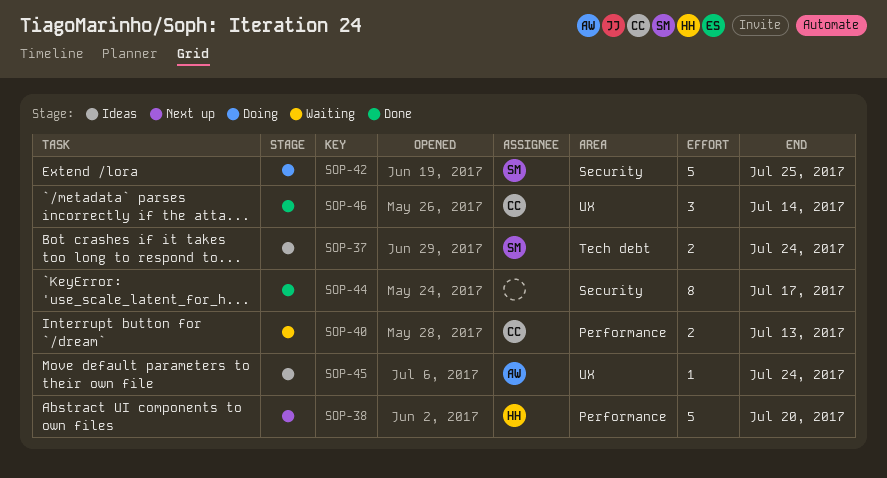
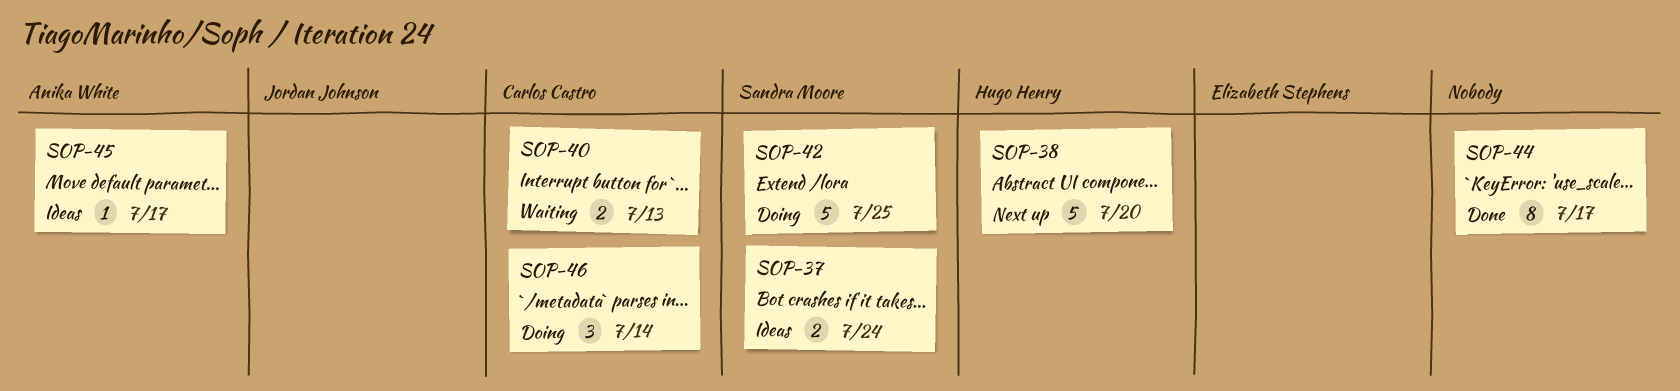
SOP-45, due: Jul 24 -> Jul 17
SOP-46, status: Done -> Doing

